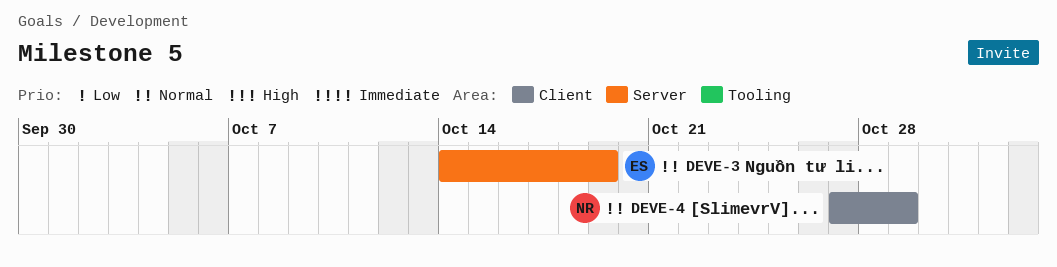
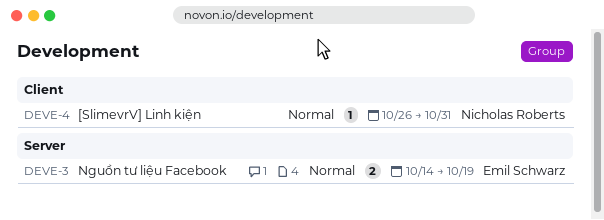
DEVE-4, start: Oct 27 -> Oct 26
DEVE-4, due: Oct 29 -> Oct 31

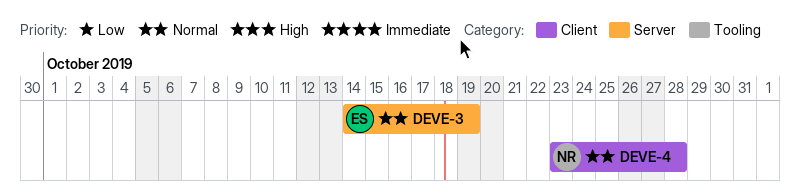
DEVE-4, start: Oct 26 -> Oct 23
DEVE-4, due: Oct 31 -> Oct 28

